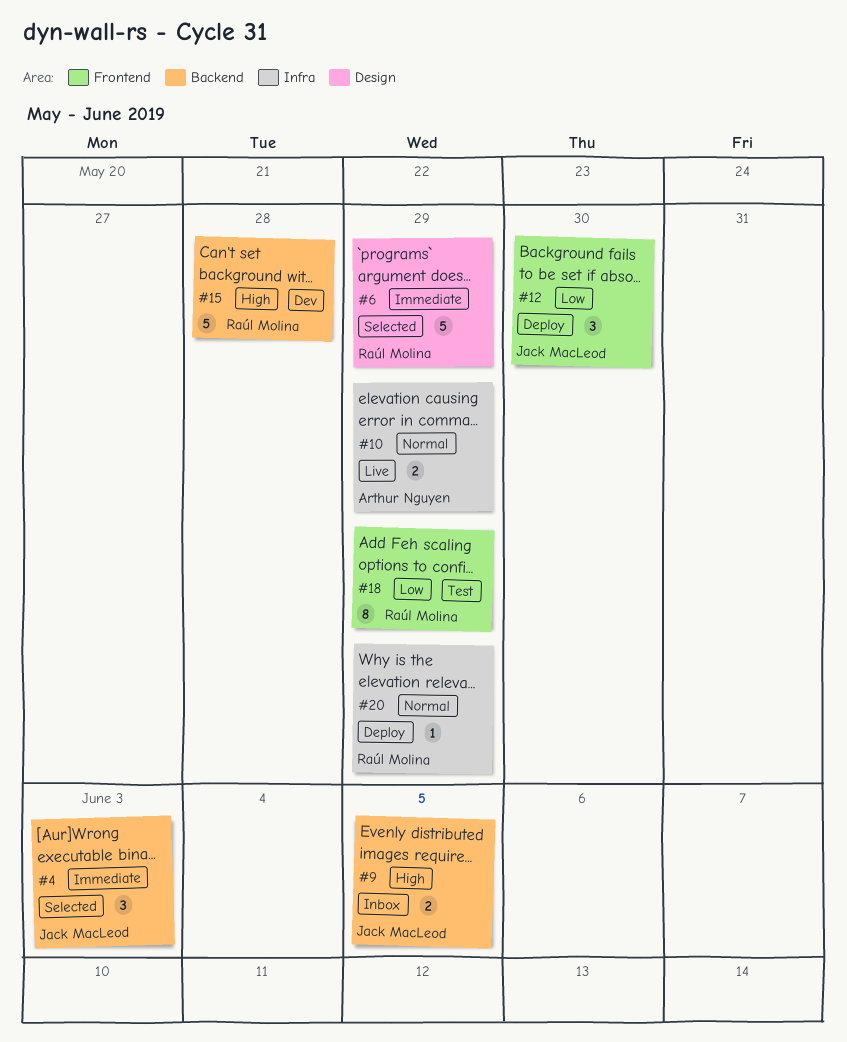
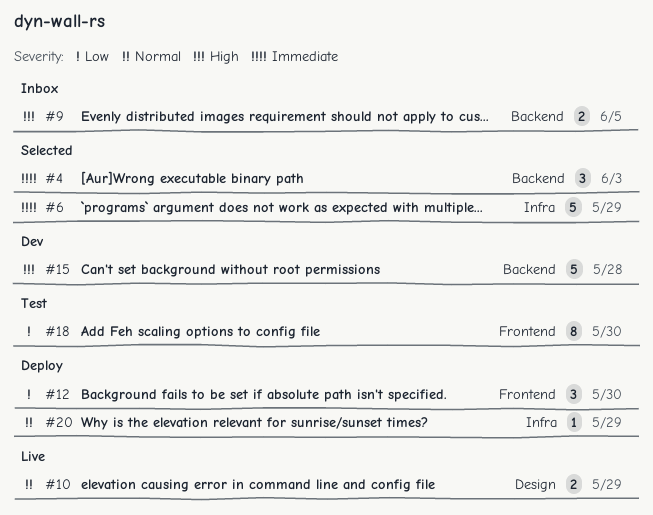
#6, label: Design -> Infra
#10, label: Infra -> Design
#18, due: May 29 -> May 30

